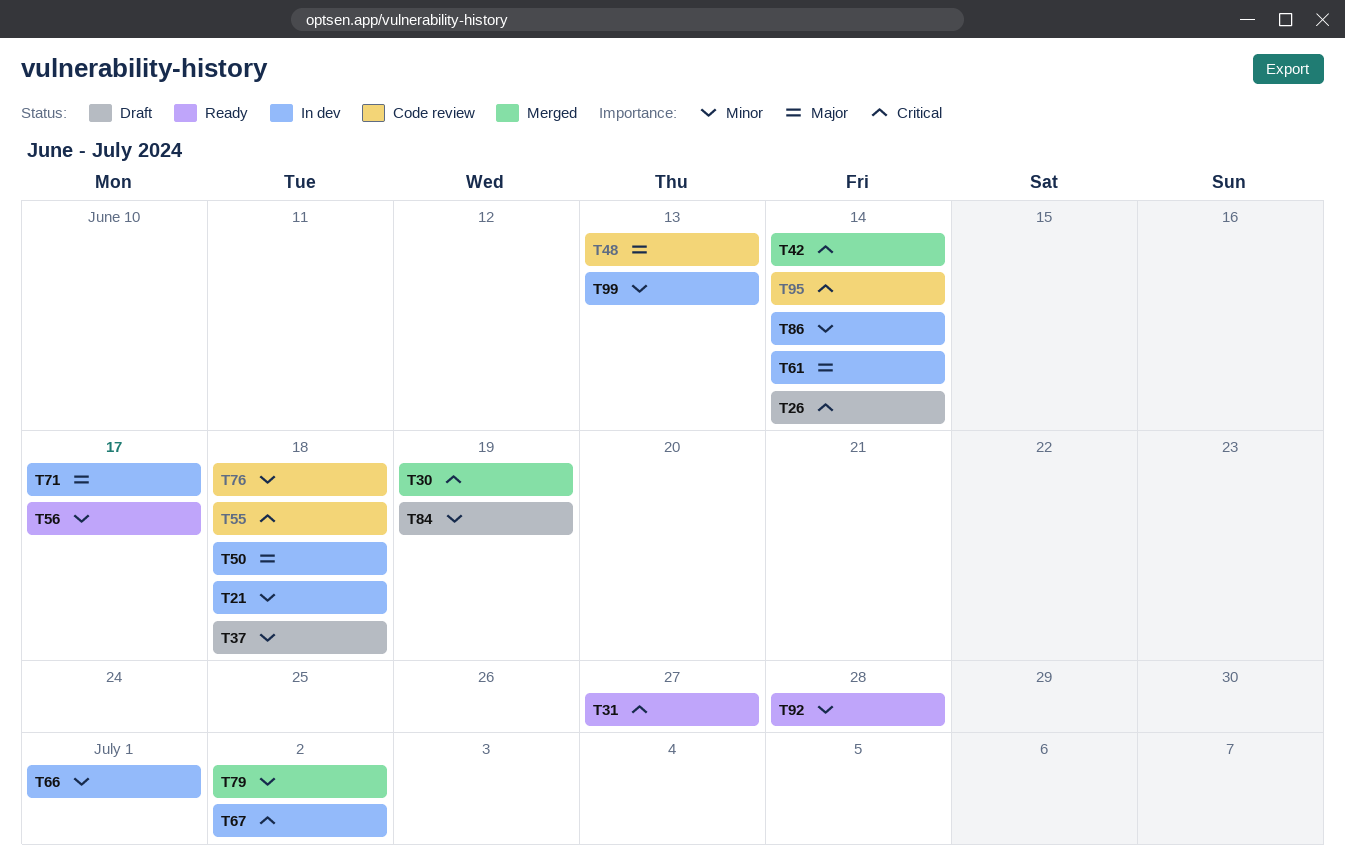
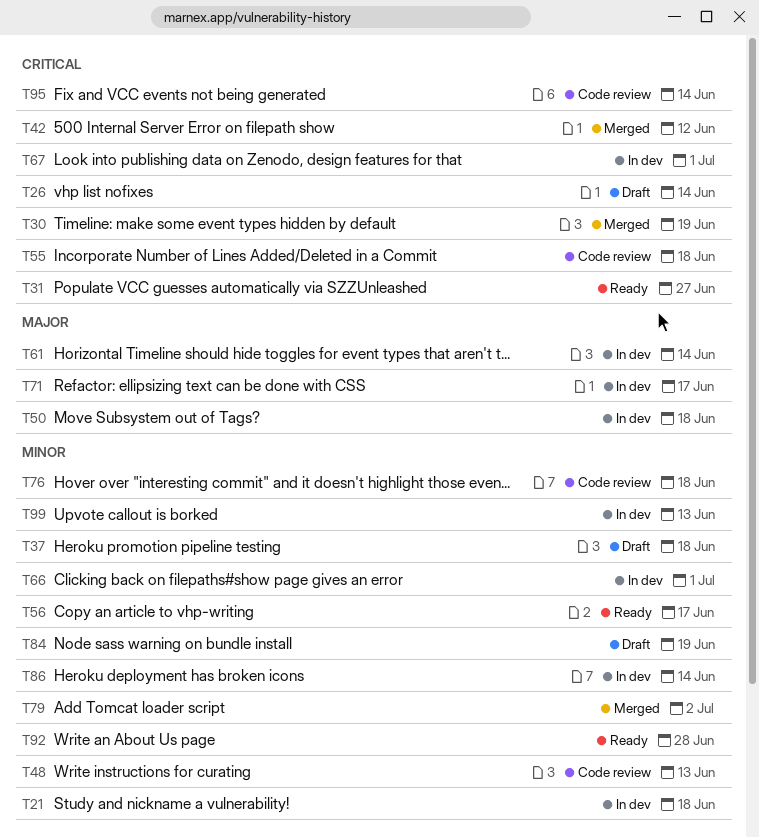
T42, due: Jun 14 -> Jun 12
T48, priority: Major -> Minor
T67, due: Jul 2 -> Jul 1

